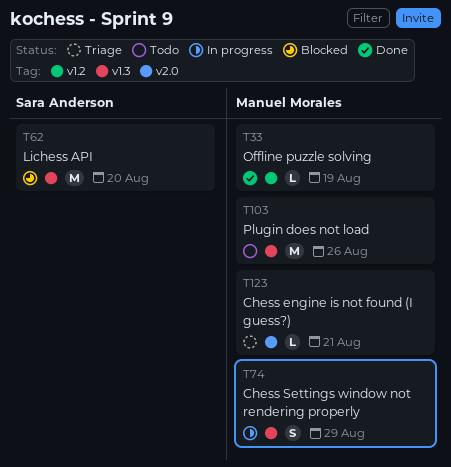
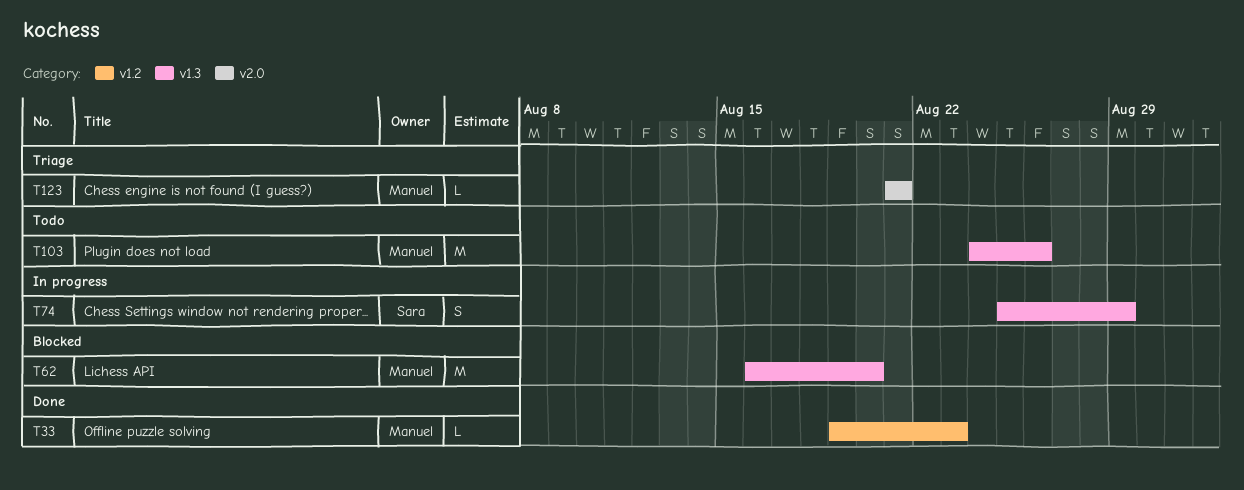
T33, due: Aug 19 -> Aug 23
T62, owner: Sara Anderson -> Manuel Morales
T74, owner: Manuel Morales -> Sara Anderson

